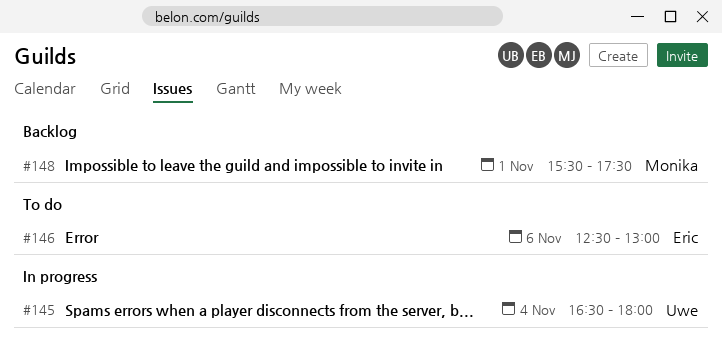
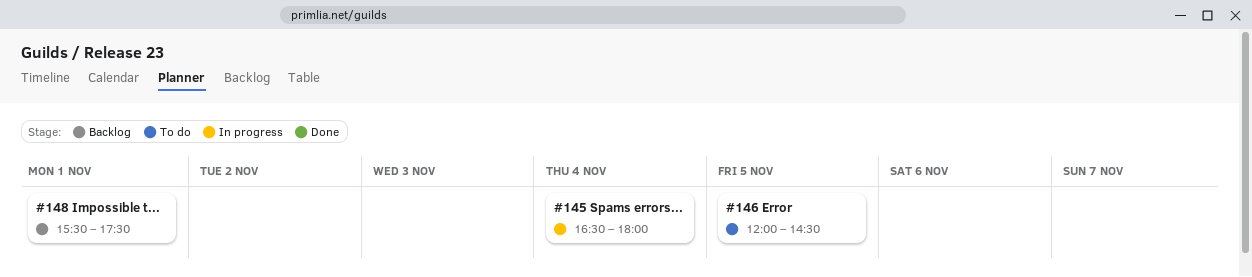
#146, day: Nov 6 -> Nov 5
#146, begins: 12:30 -> 12:00
#146, ends: 13:00 -> 14:30

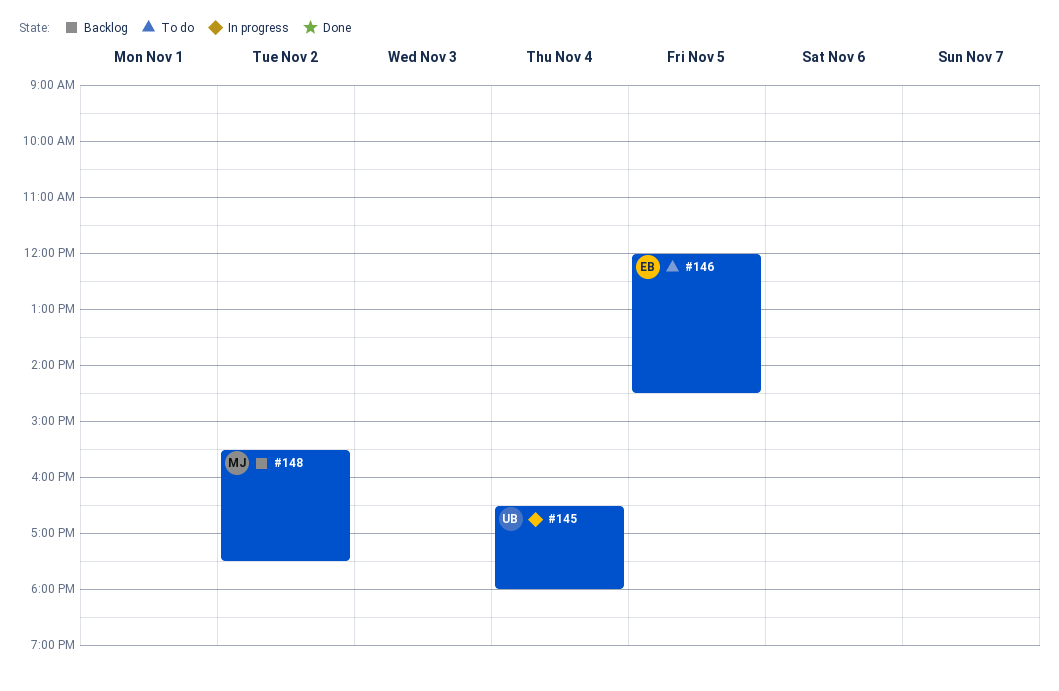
#148, day: Nov 1 -> Nov 2

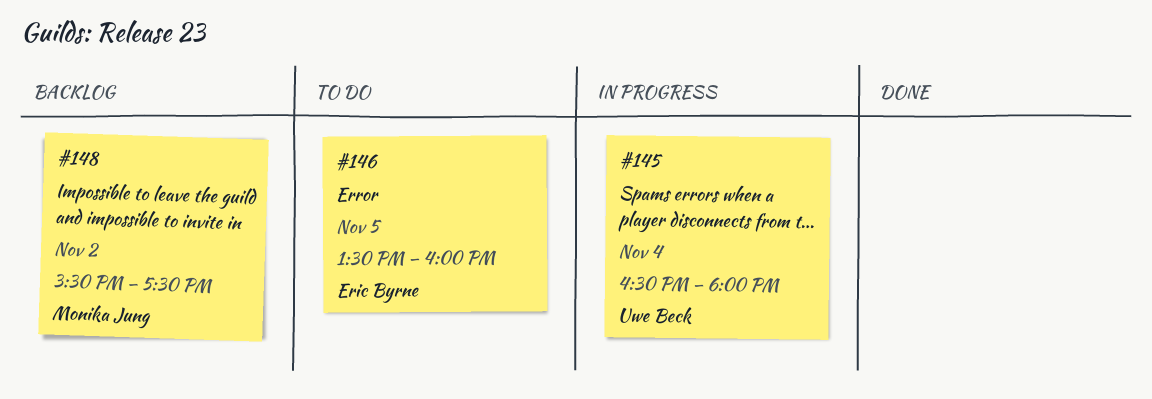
#146, begins: 12:00 -> 13:30
#146, ends: 14:30 -> 16:00

